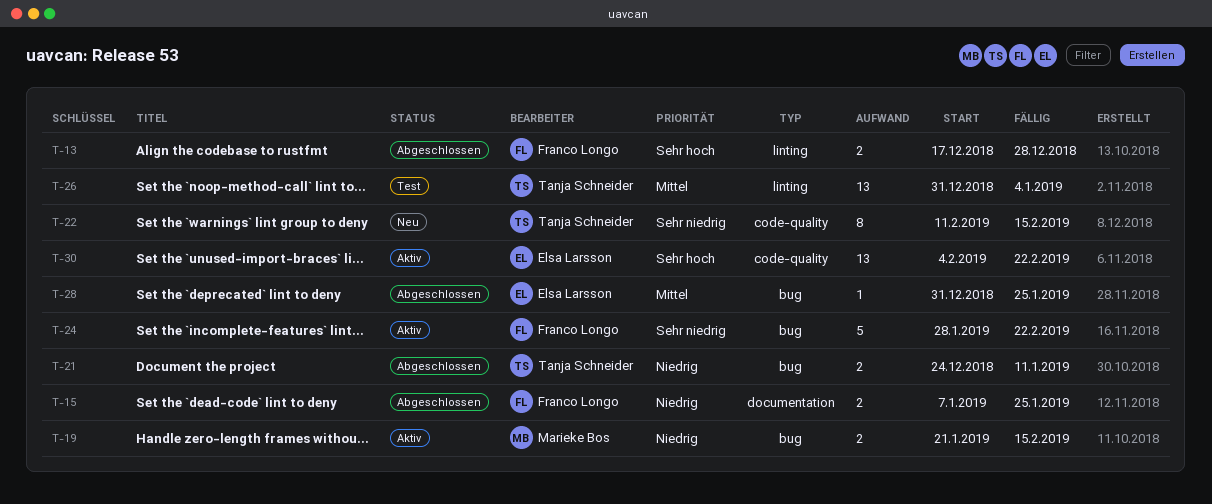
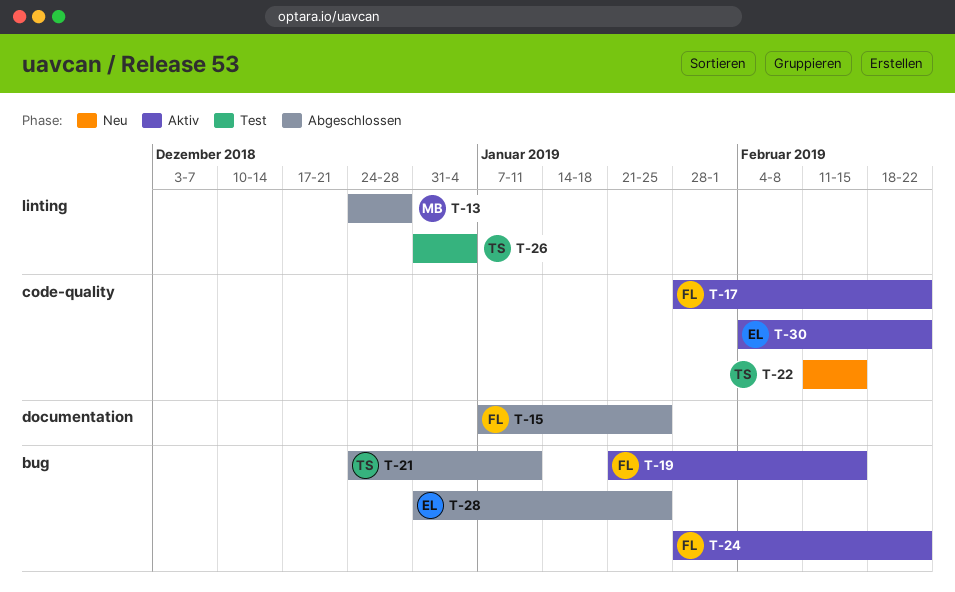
T-13, owner: Franco Longo -> Marieke Bos
T-13, start: Dec 17 -> Dec 24
T-17: none -> present
T-19, owner: Marieke Bos -> Franco Longo

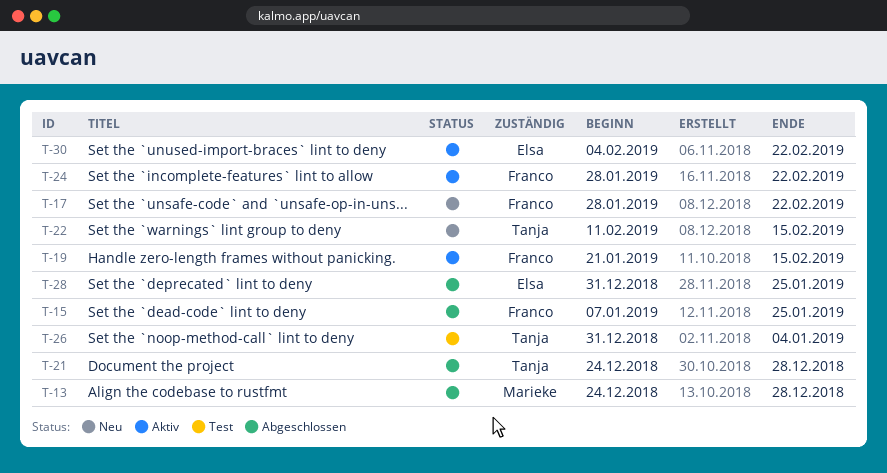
T-17, status: Aktiv -> Neu
T-21, due: Jan 11 -> Dec 28

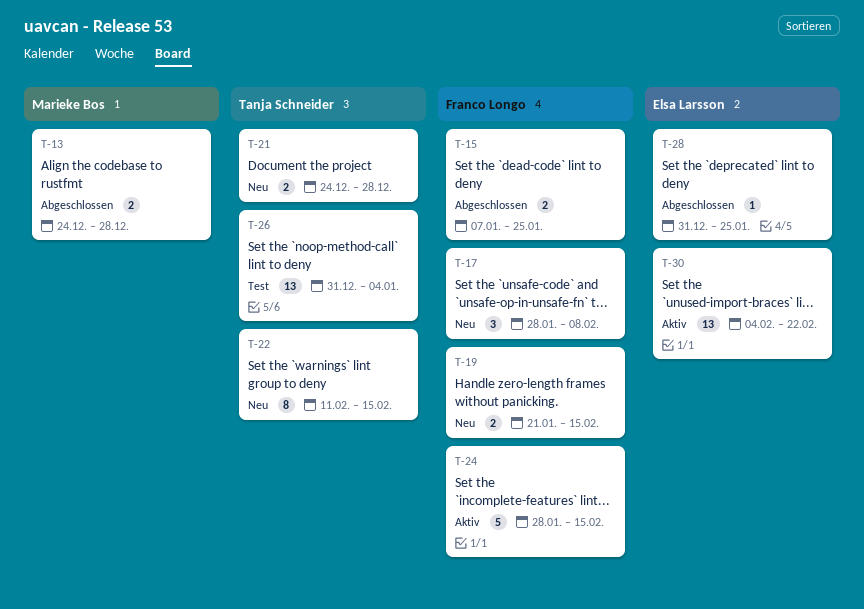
T-17, due: Feb 22 -> Feb 8
T-19, status: Aktiv -> Neu
T-21, status: Abgeschlossen -> Neu
T-24, due: Feb 22 -> Feb 15

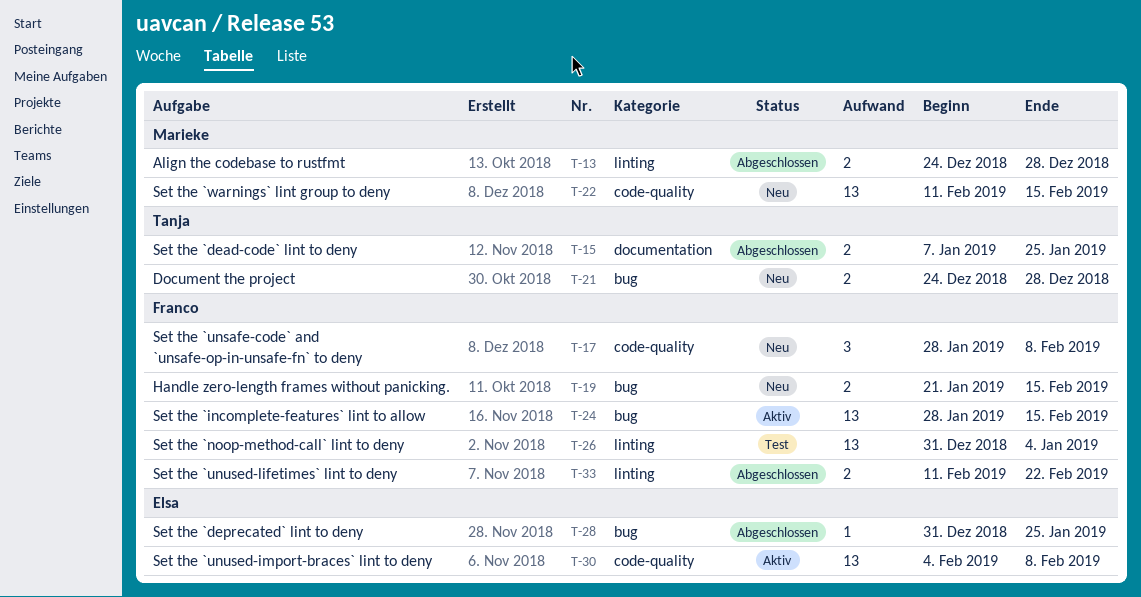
T-15, owner: Franco Longo -> Tanja Schneider
T-22, owner: Tanja Schneider -> Marieke Bos
T-22, estimate: 8 -> 13
T-24, estimate: 5 -> 13
T-26, owner: Tanja Schneider -> Franco Longo
T-30, due: Feb 22 -> Feb 8
T-33: none -> present

